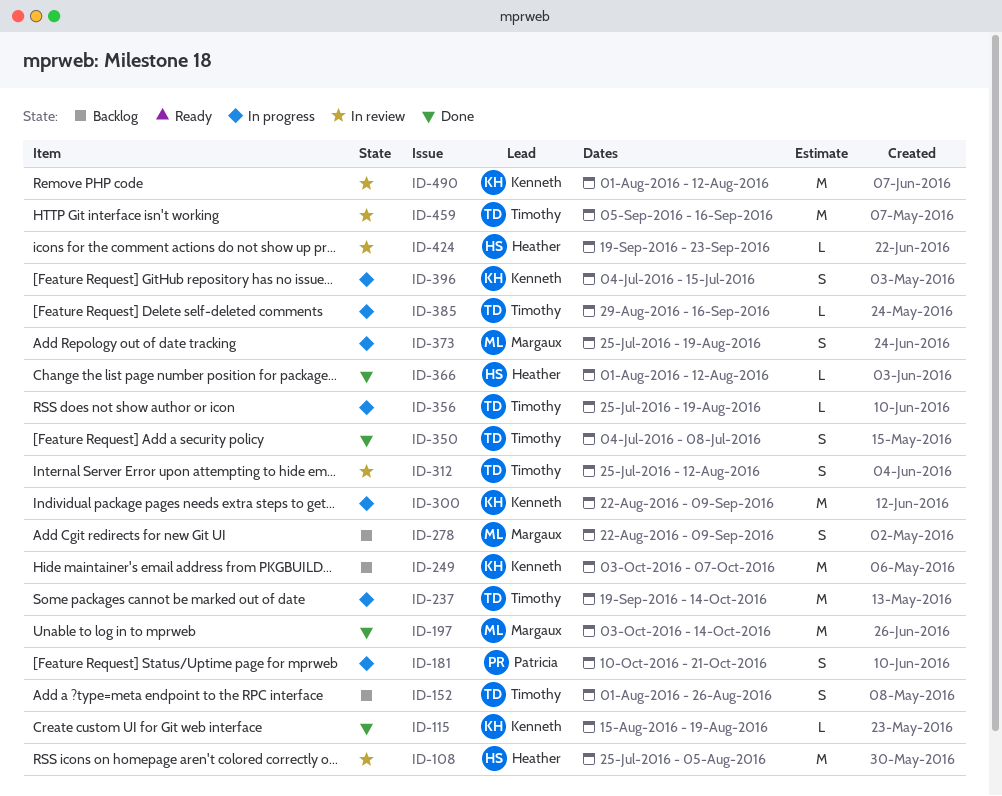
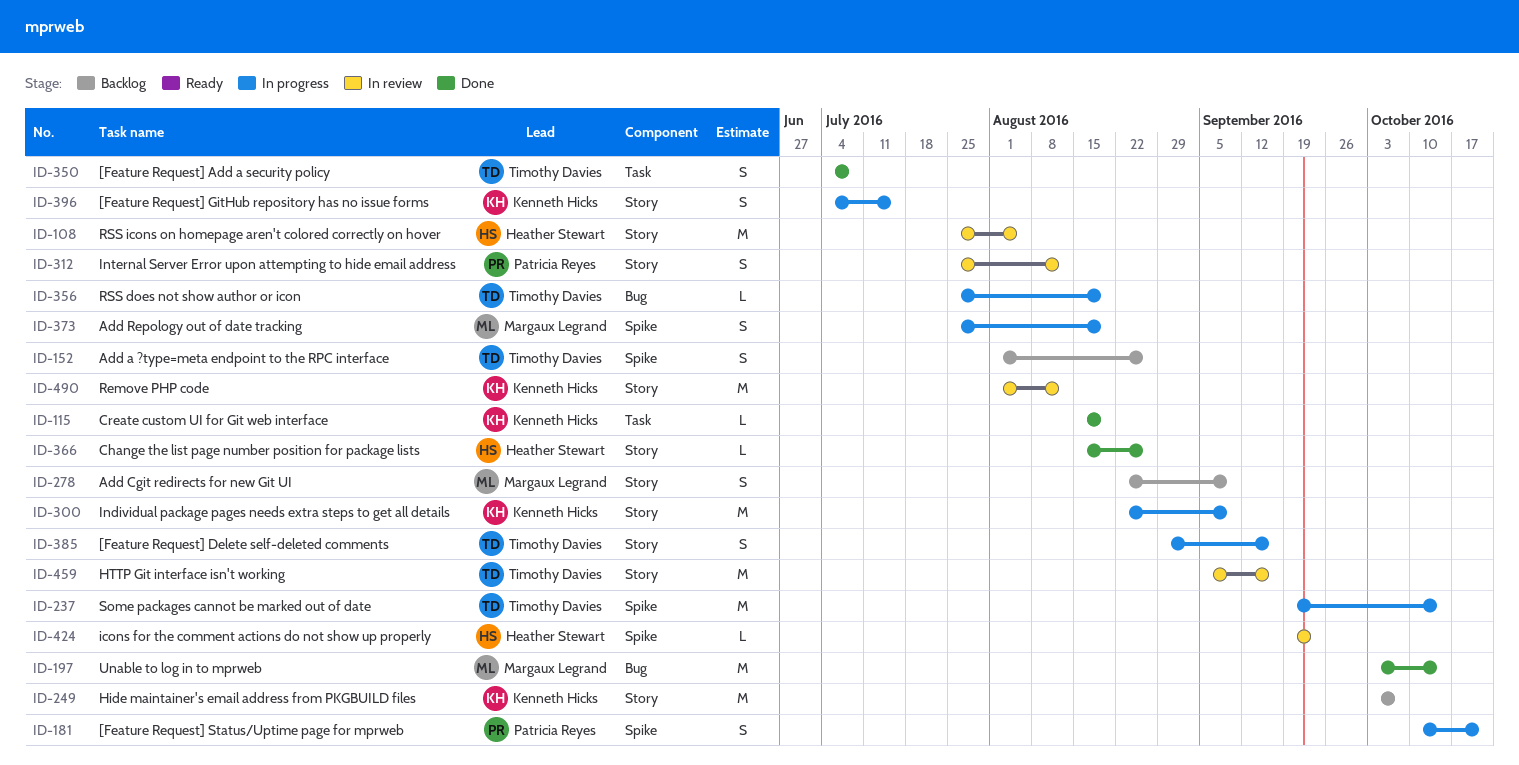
ID-312, owner: Timothy Davies -> Patricia Reyes
ID-366, start: Aug 1 -> Aug 15
ID-366, due: Aug 12 -> Aug 26
ID-385, estimate: L -> S

